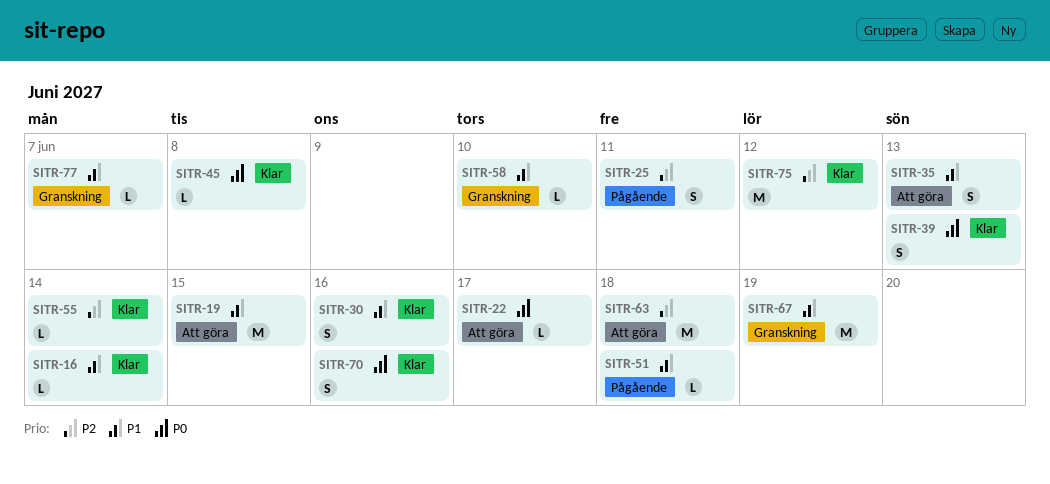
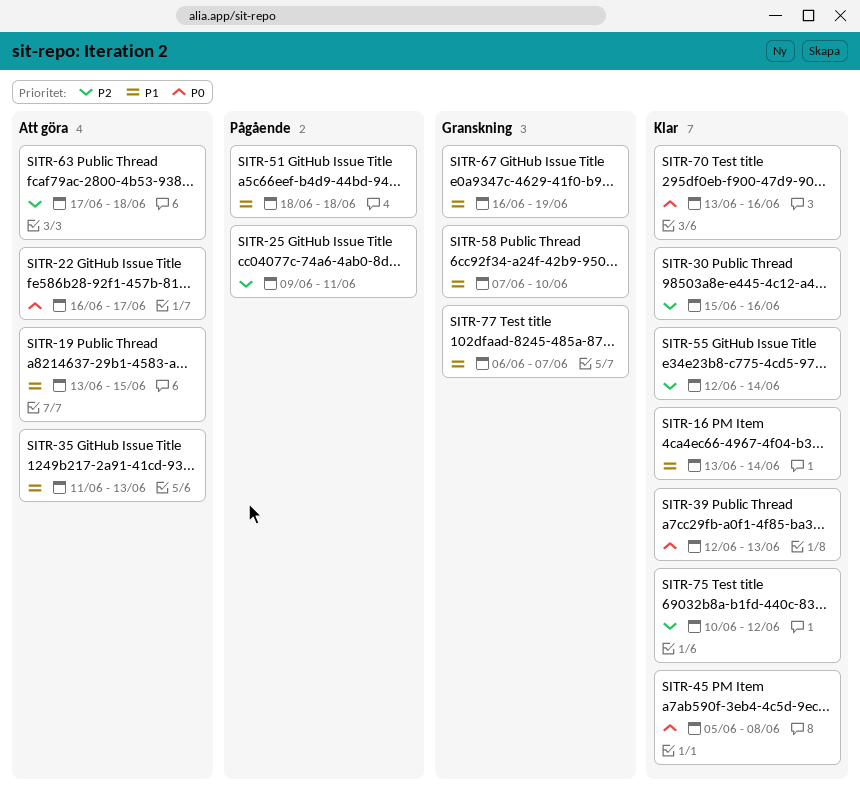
SITR-30, priority: P1 -> P2

